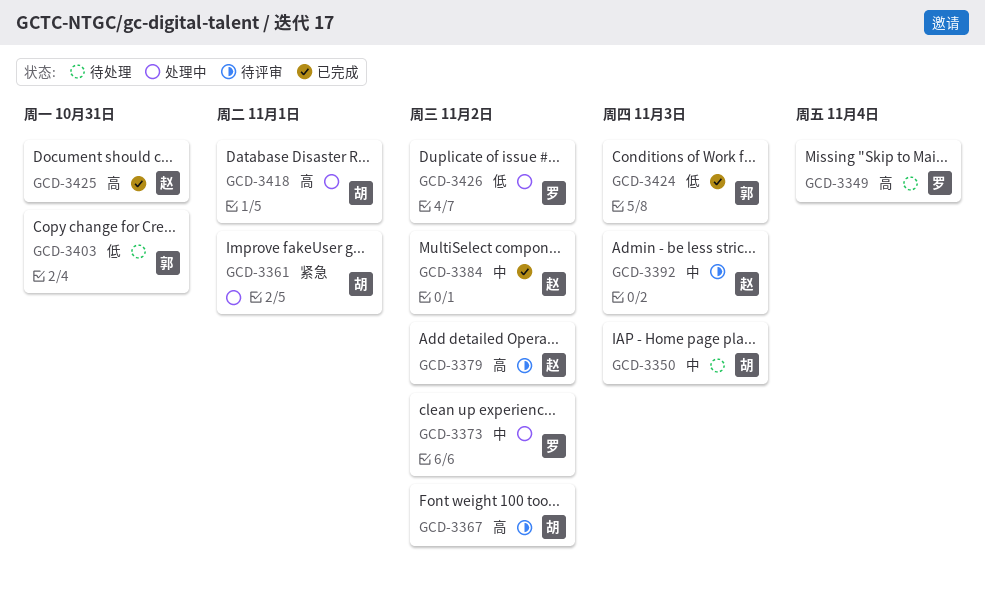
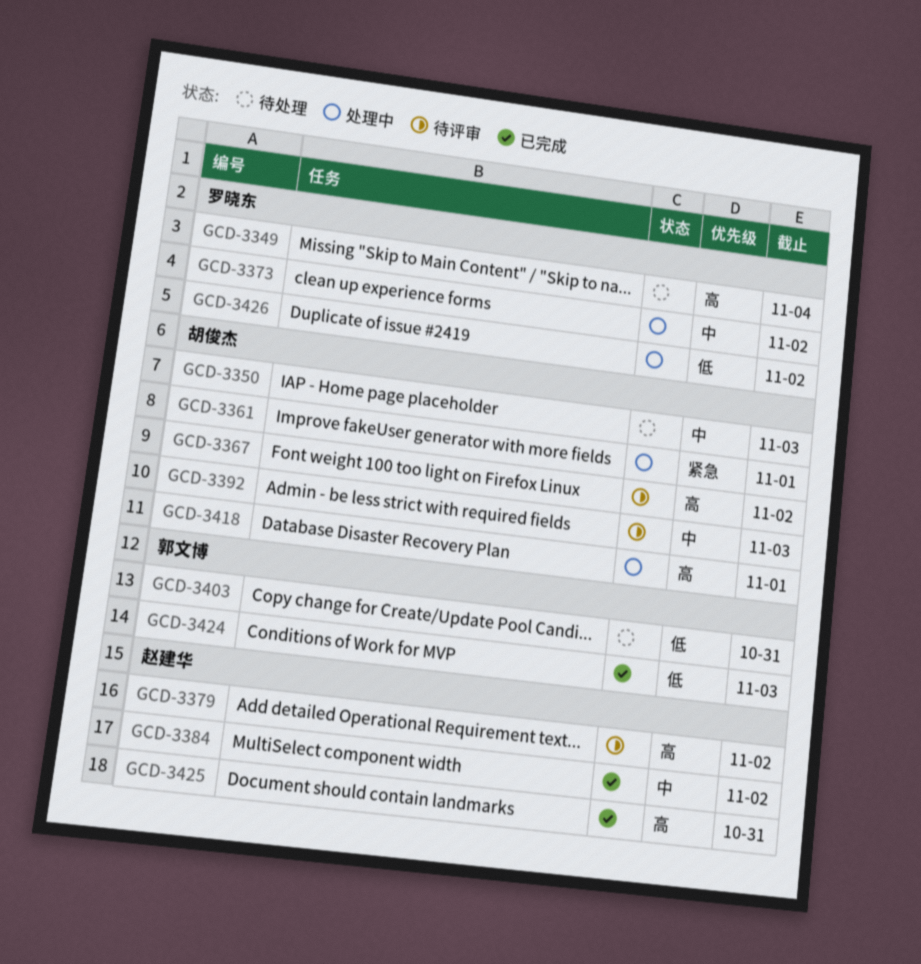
GCD-3392, owner: 赵建华 -> 胡俊杰

